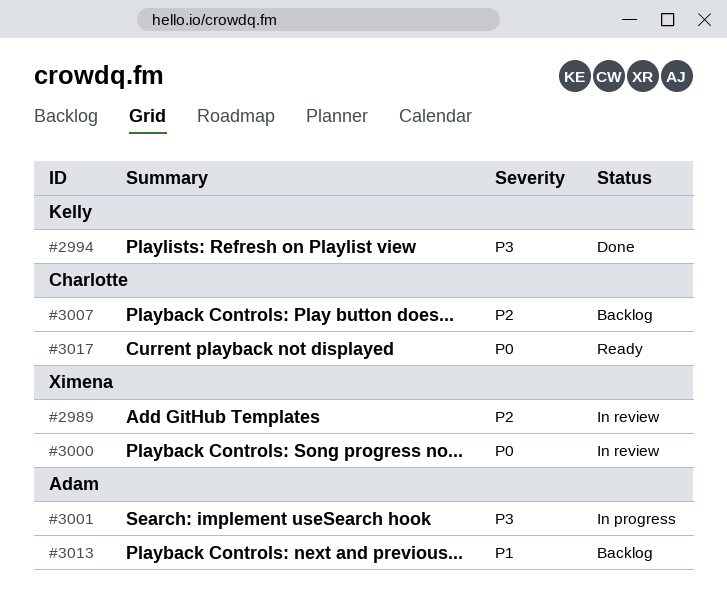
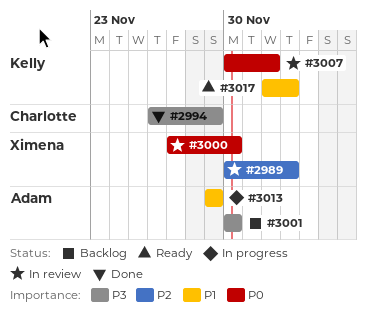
#2994, owner: Kelly -> Charlotte
#3001, status: In progress -> Backlog
#3007, status: Backlog -> In review
#3007, owner: Charlotte -> Kelly
#3007, priority: P2 -> P0
#3013, status: Backlog -> In progress
#3017, owner: Charlotte -> Kelly
#3017, priority: P0 -> P1

